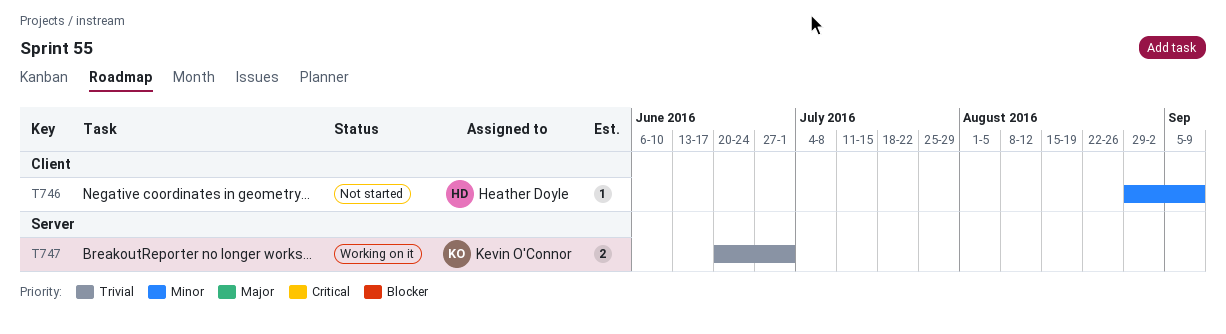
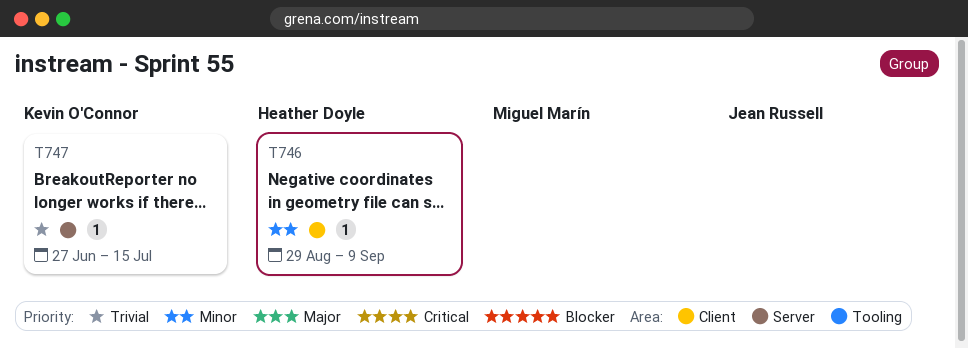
T747, estimate: 2 -> 1
T747, start: Jun 20 -> Jun 27
T747, due: Jul 1 -> Jul 15

